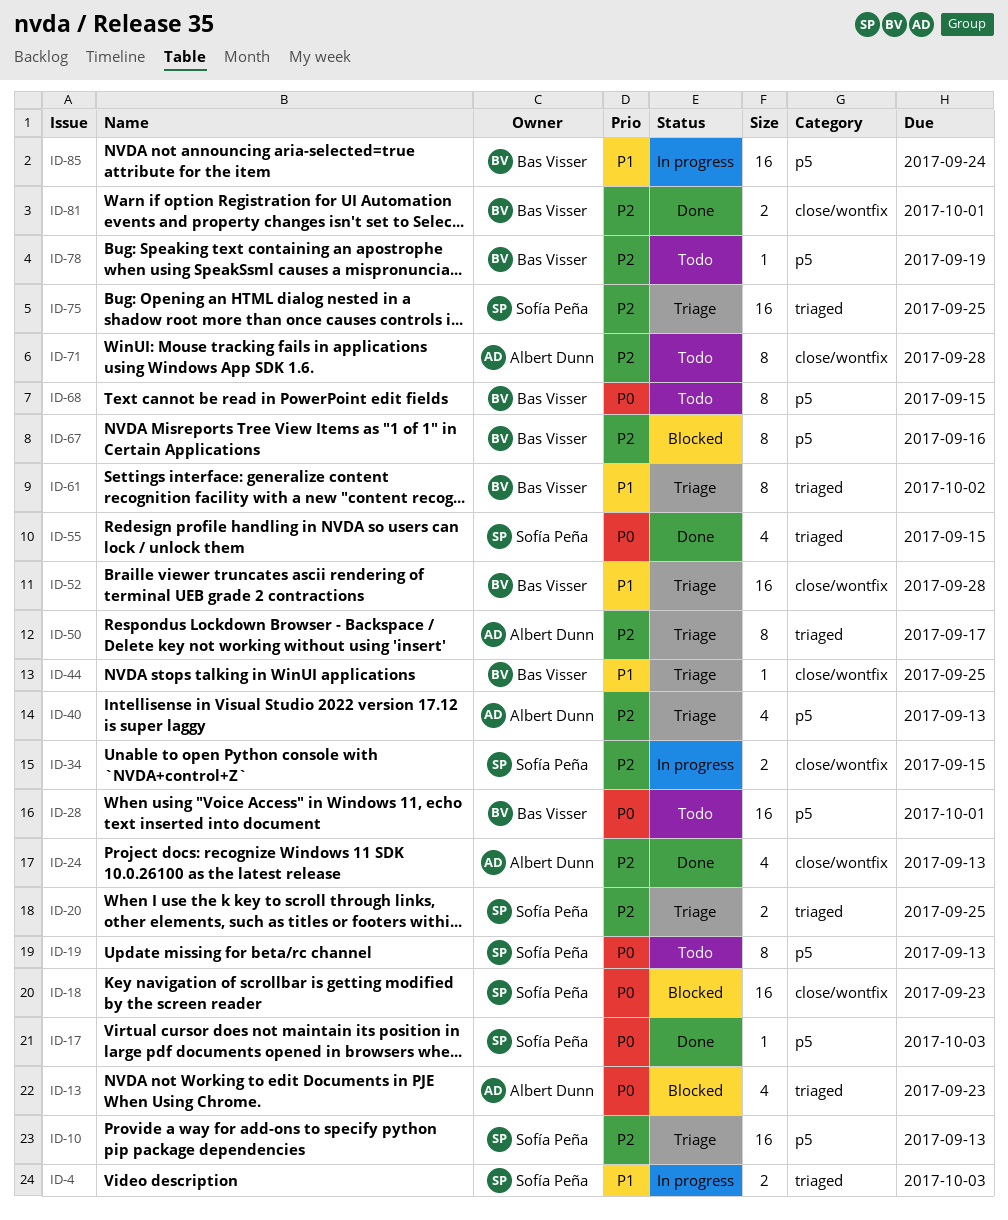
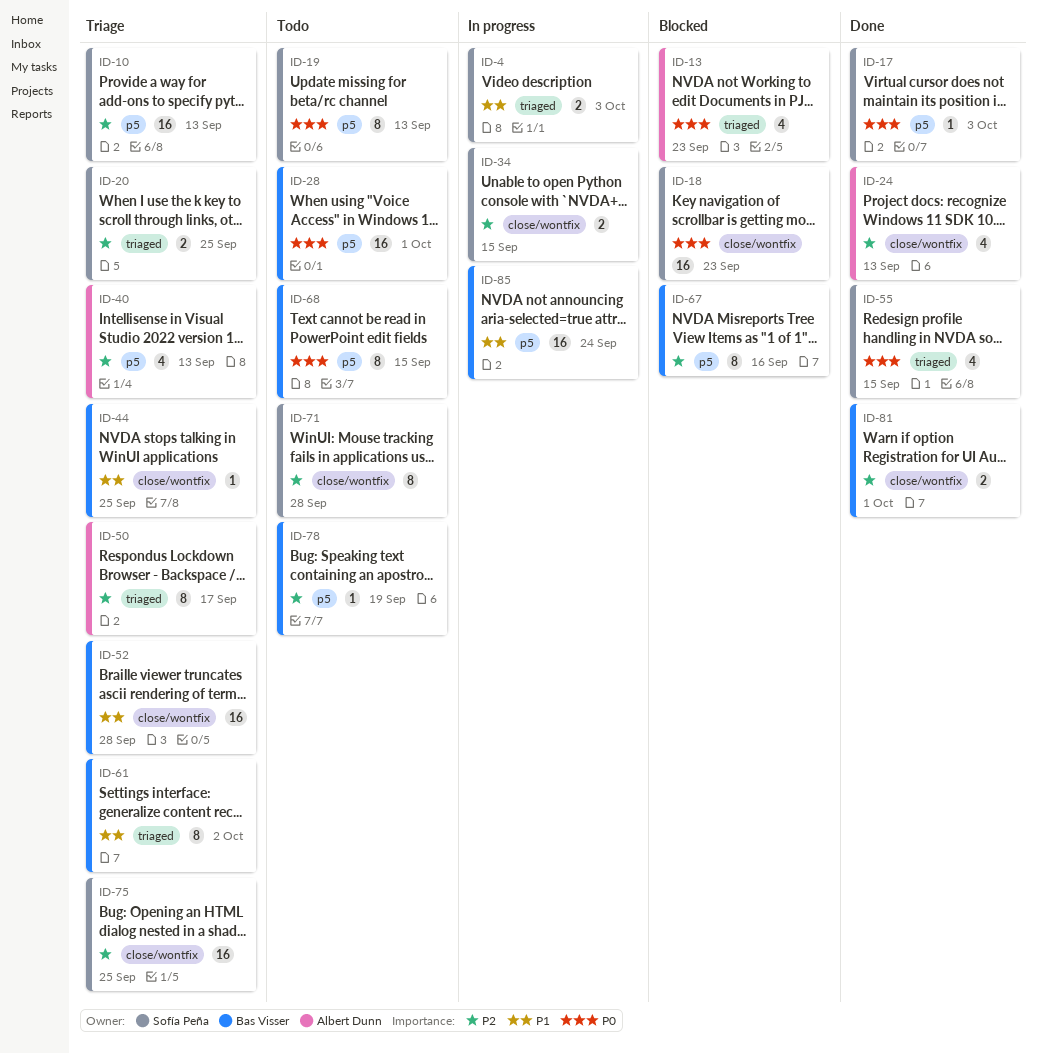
ID-71, owner: Albert Dunn -> Sofía Peña
ID-75, label: triaged -> close/wontfix

